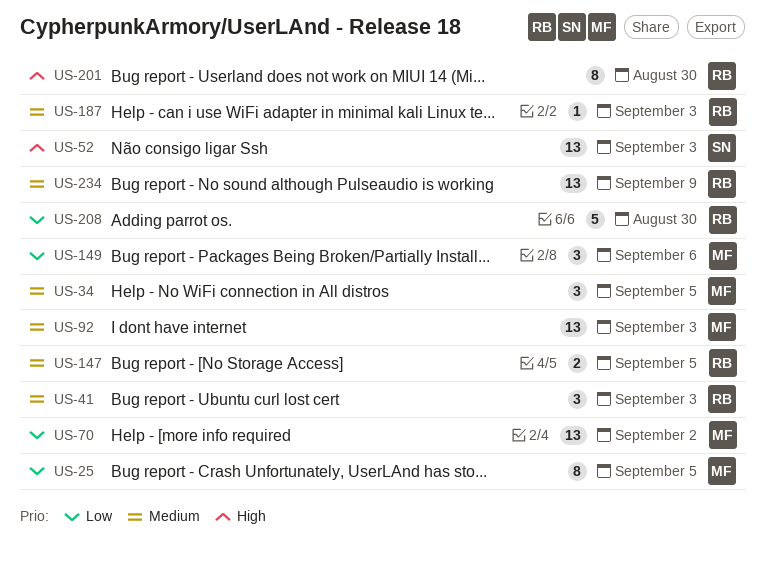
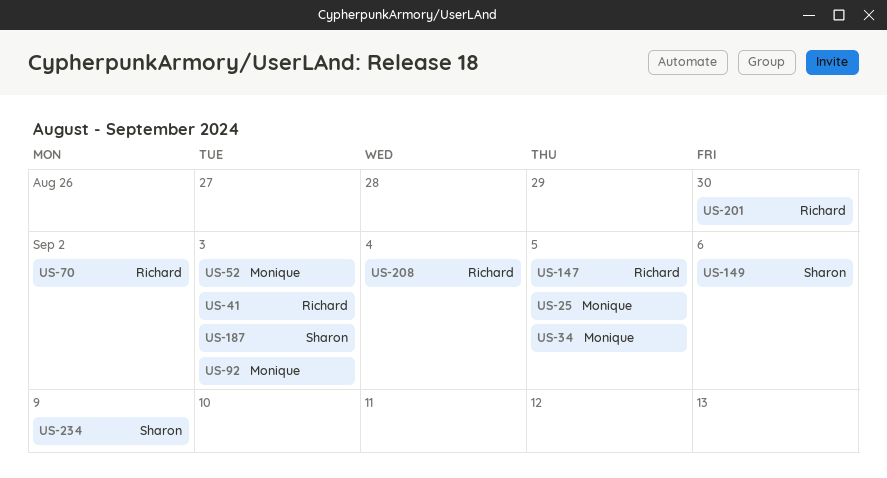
US-52, owner: Sharon -> Monique
US-70, owner: Monique -> Richard
US-149, owner: Monique -> Sharon
US-187, owner: Richard -> Sharon
US-208, due: Aug 30 -> Sep 4
US-234, owner: Richard -> Sharon

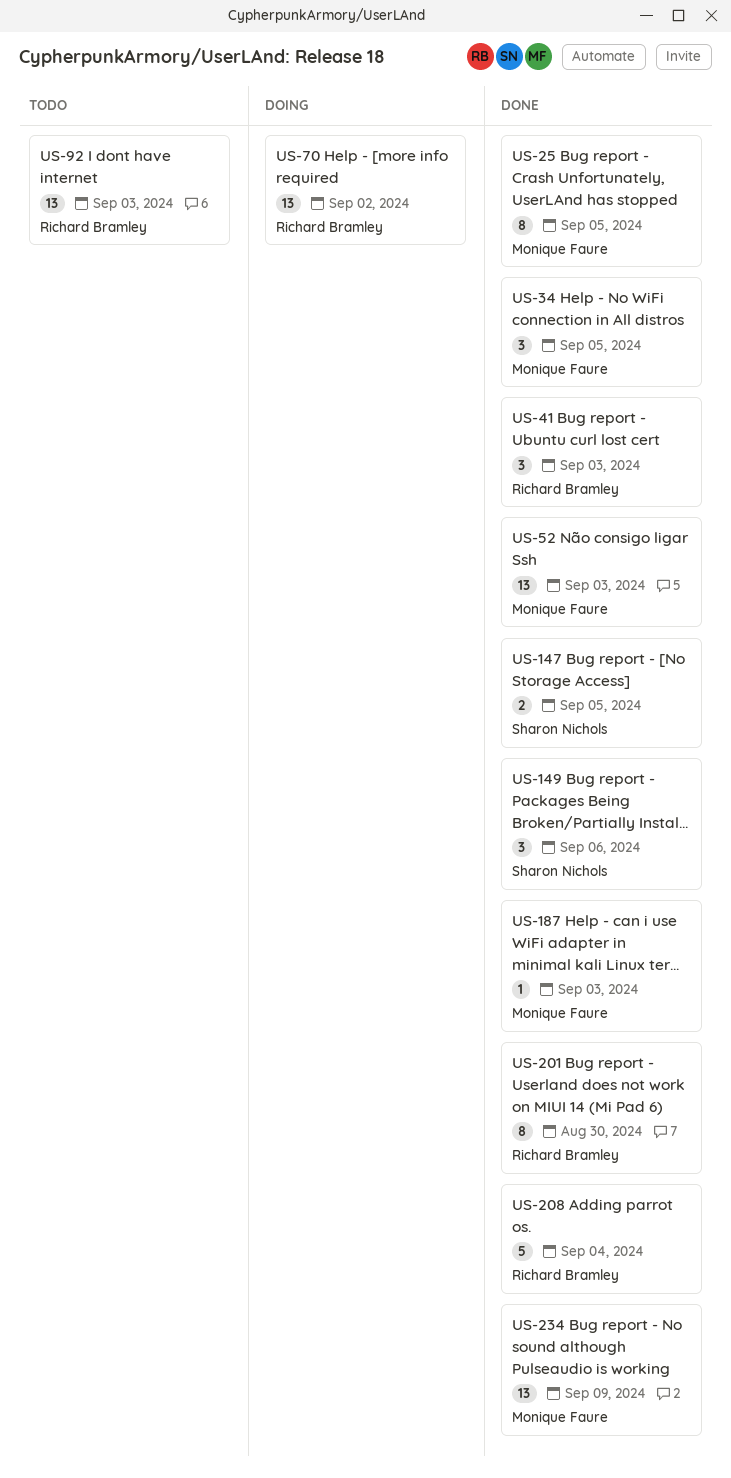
US-92, owner: Monique Faure -> Richard Bramley
US-147, owner: Richard Bramley -> Sharon Nichols
US-187, owner: Sharon Nichols -> Monique Faure
US-234, owner: Sharon Nichols -> Monique Faure

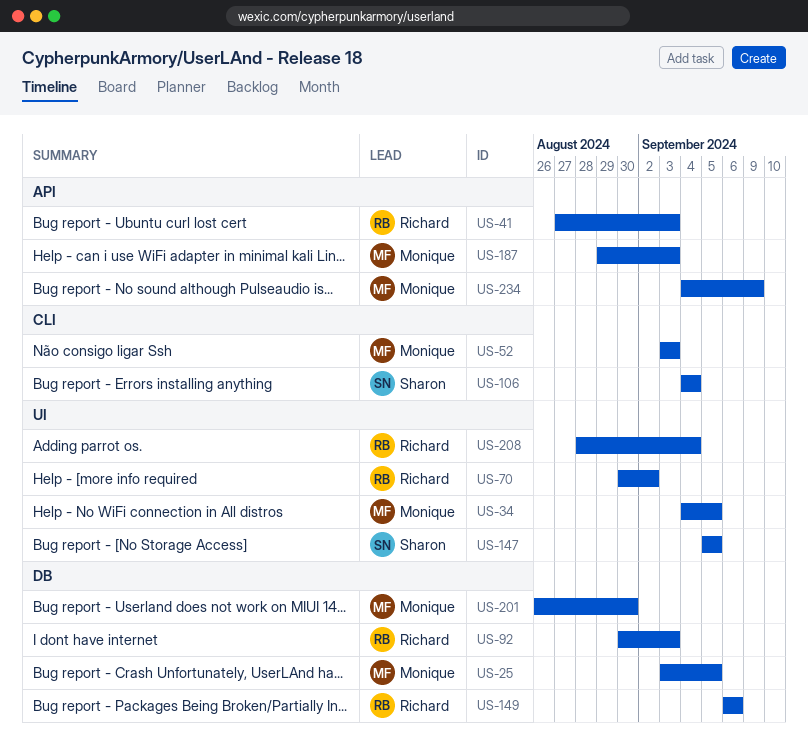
US-106: none -> present
US-149, owner: Sharon Nichols -> Richard Bramley
US-201, owner: Richard Bramley -> Monique Faure

